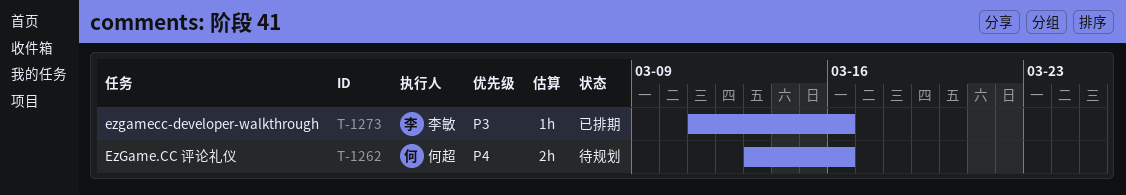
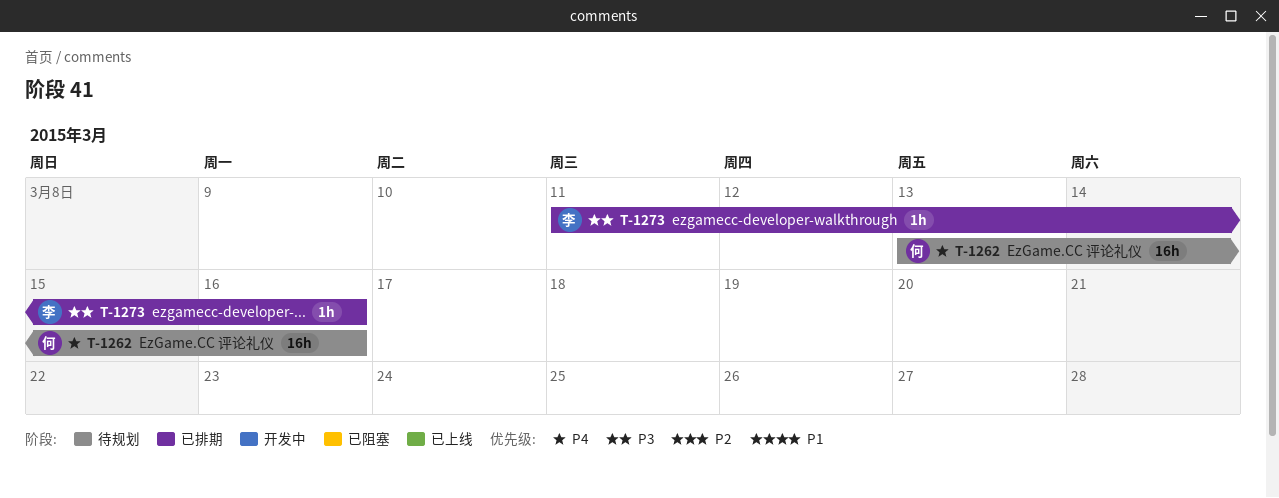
T-1262, estimate: 2h -> 16h

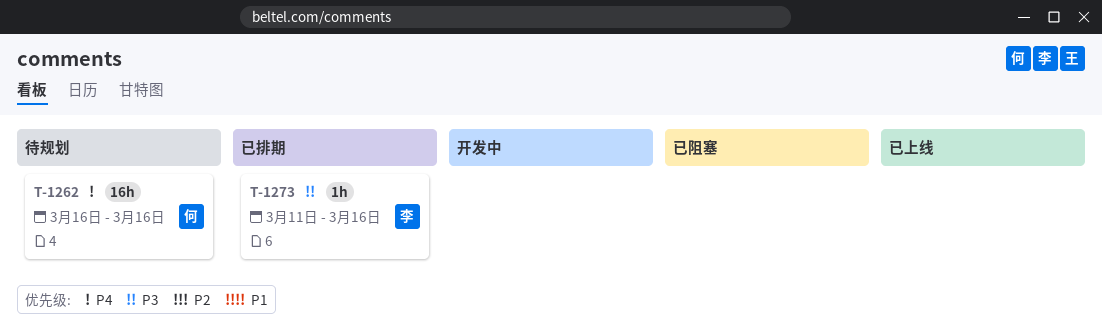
T-1262, start: Mar 13 -> Mar 16

